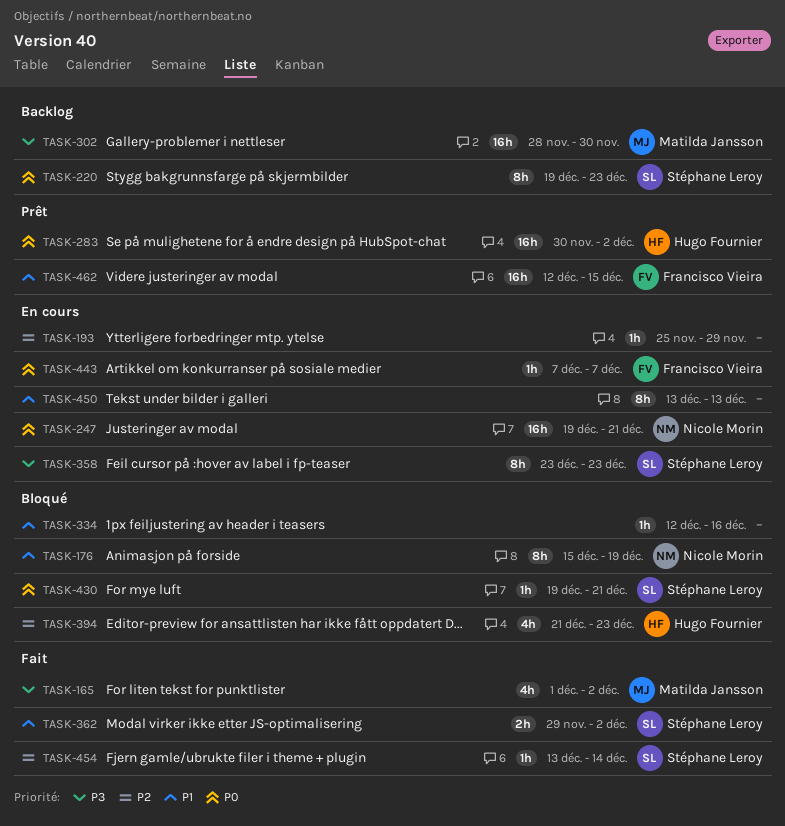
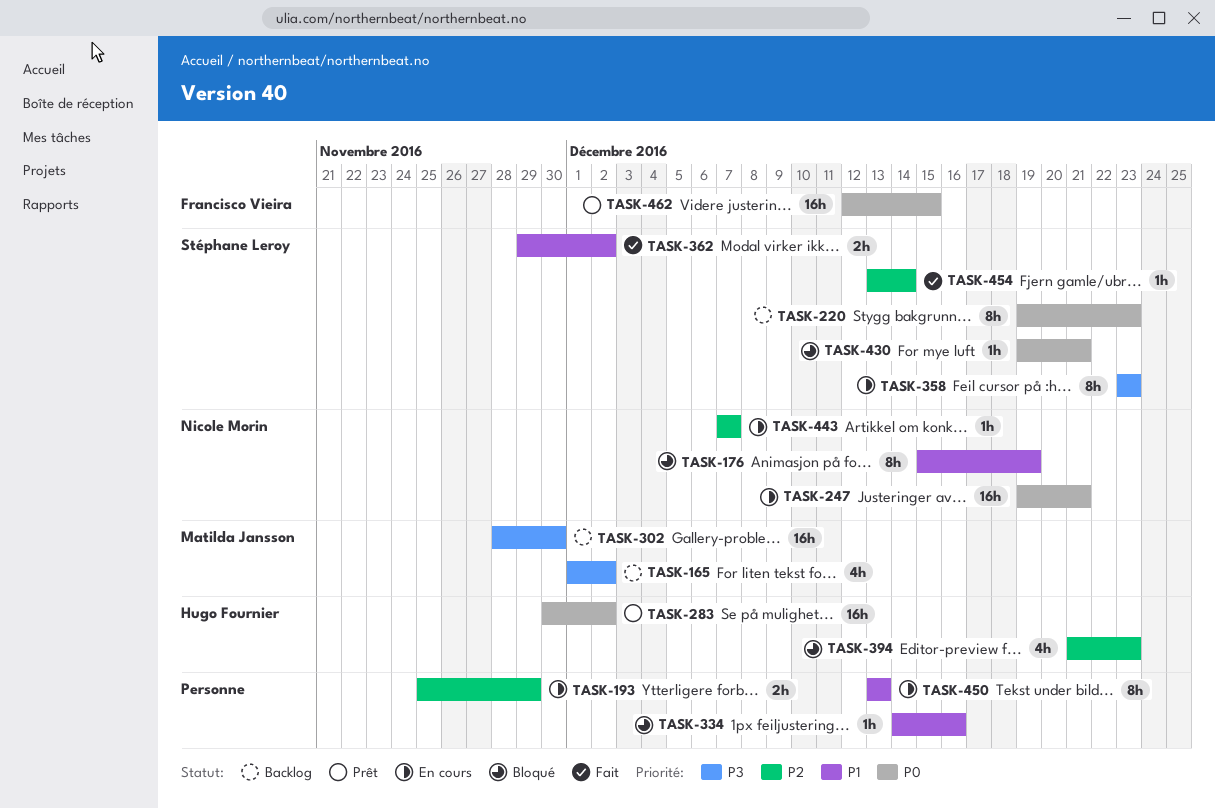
TASK-165, status: Fait -> Backlog
TASK-193, estimate: 1h -> 2h
TASK-334, start: Dec 12 -> Dec 14
TASK-443, owner: Francisco Vieira -> Nicole Morin
TASK-443, priority: P0 -> P2
TASK-462, priority: P1 -> P0

